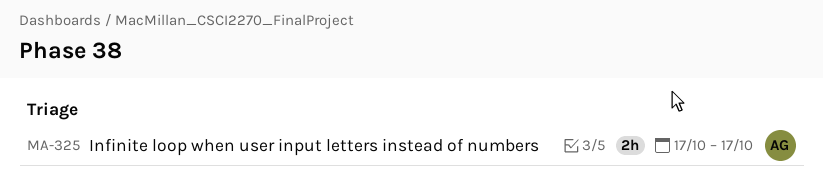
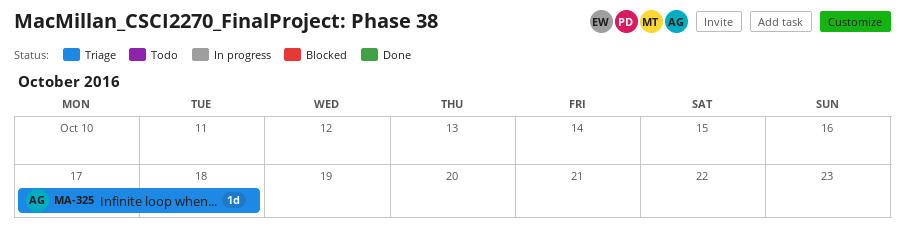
MA-325, estimate: 2h -> 1d
MA-325, due: Oct 17 -> Oct 18

